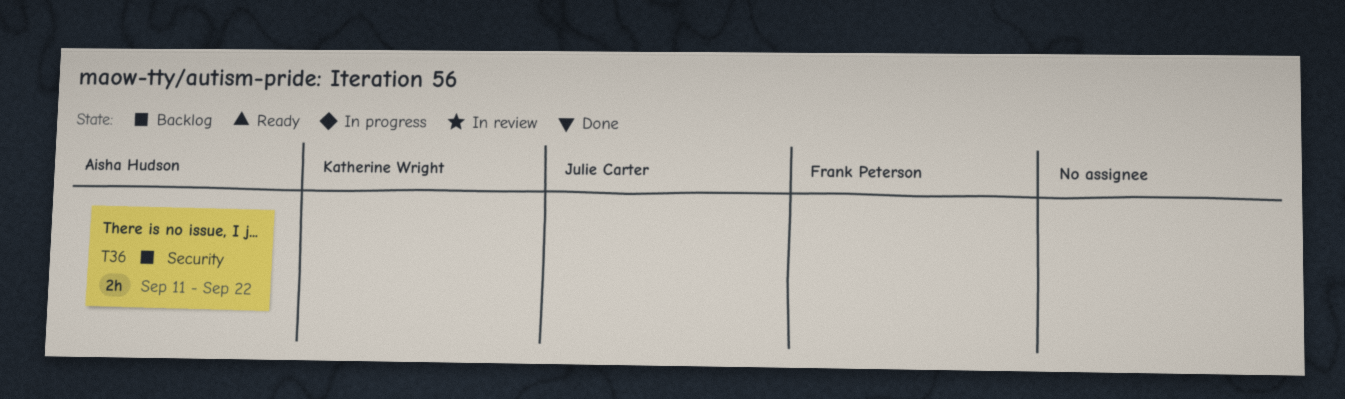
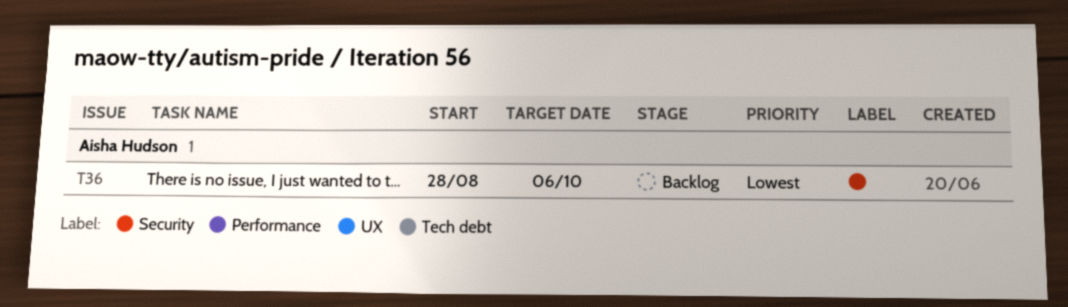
T36, start: Sep 11 -> Aug 28
T36, due: Sep 22 -> Oct 6

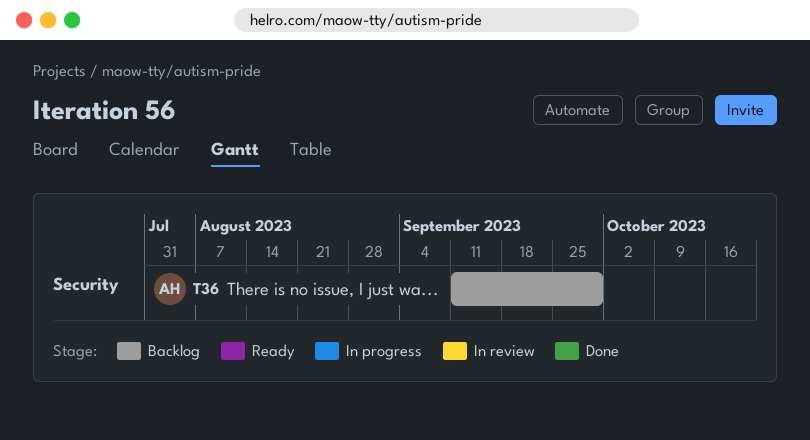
T36, start: Aug 28 -> Sep 11
T36, due: Oct 6 -> Sep 29

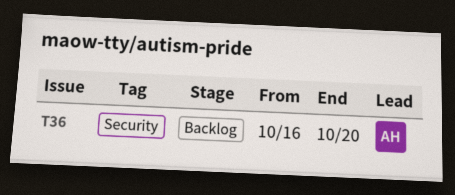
T36, start: Sep 11 -> Oct 16
T36, due: Sep 29 -> Oct 20

